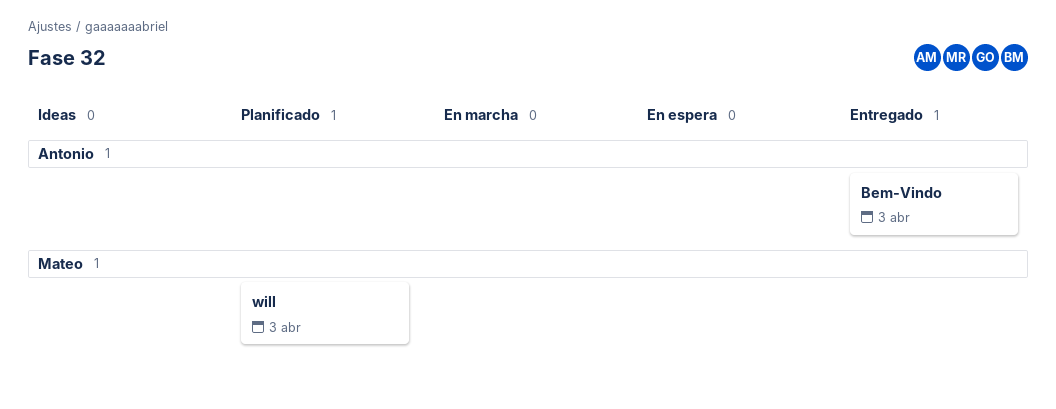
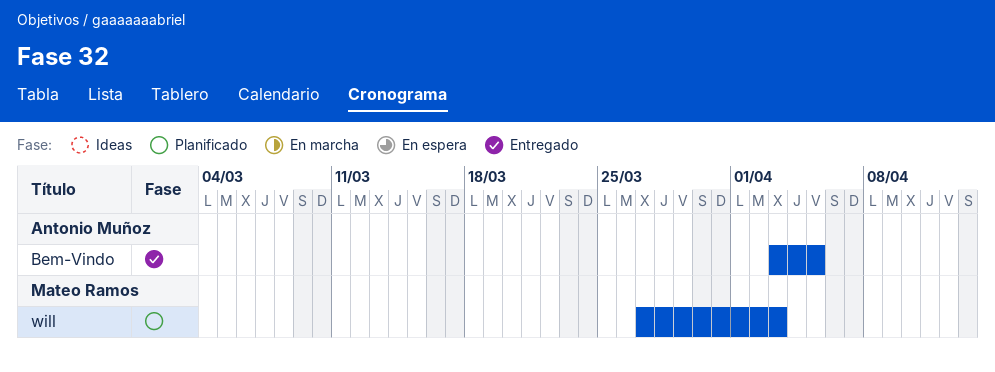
Bem-Vindo, due: Apr 3 -> Apr 5

